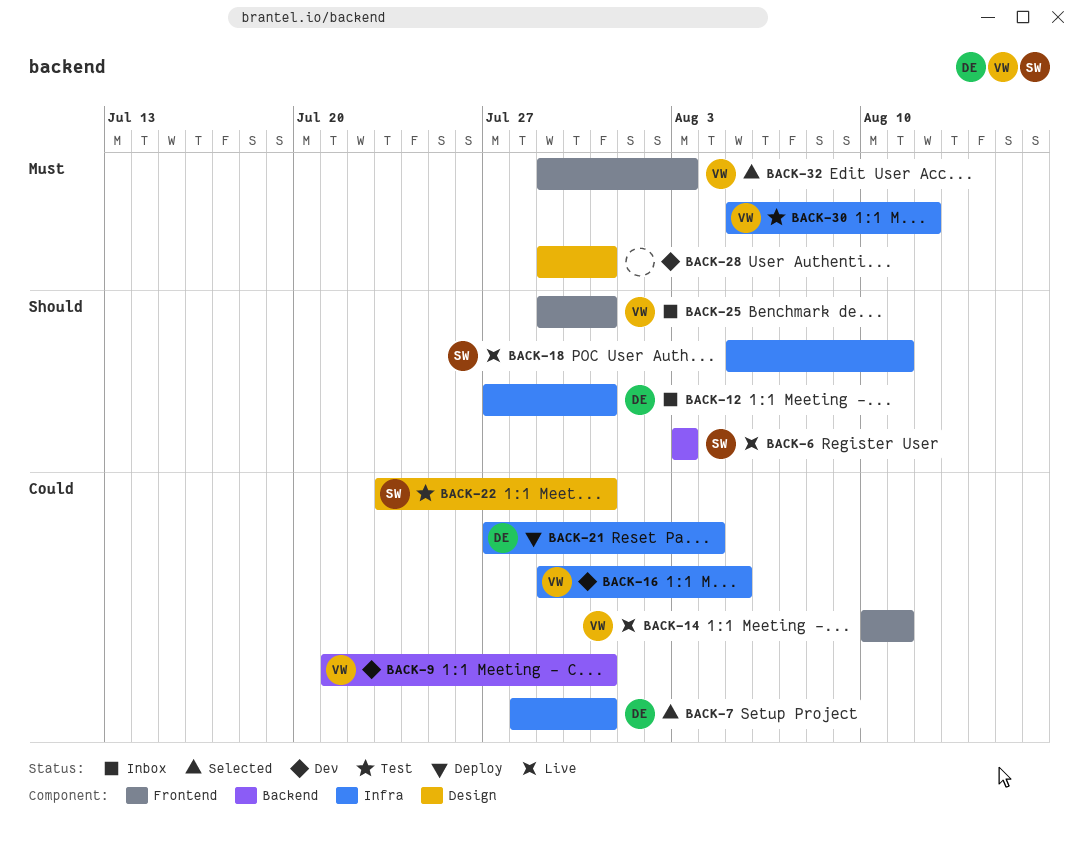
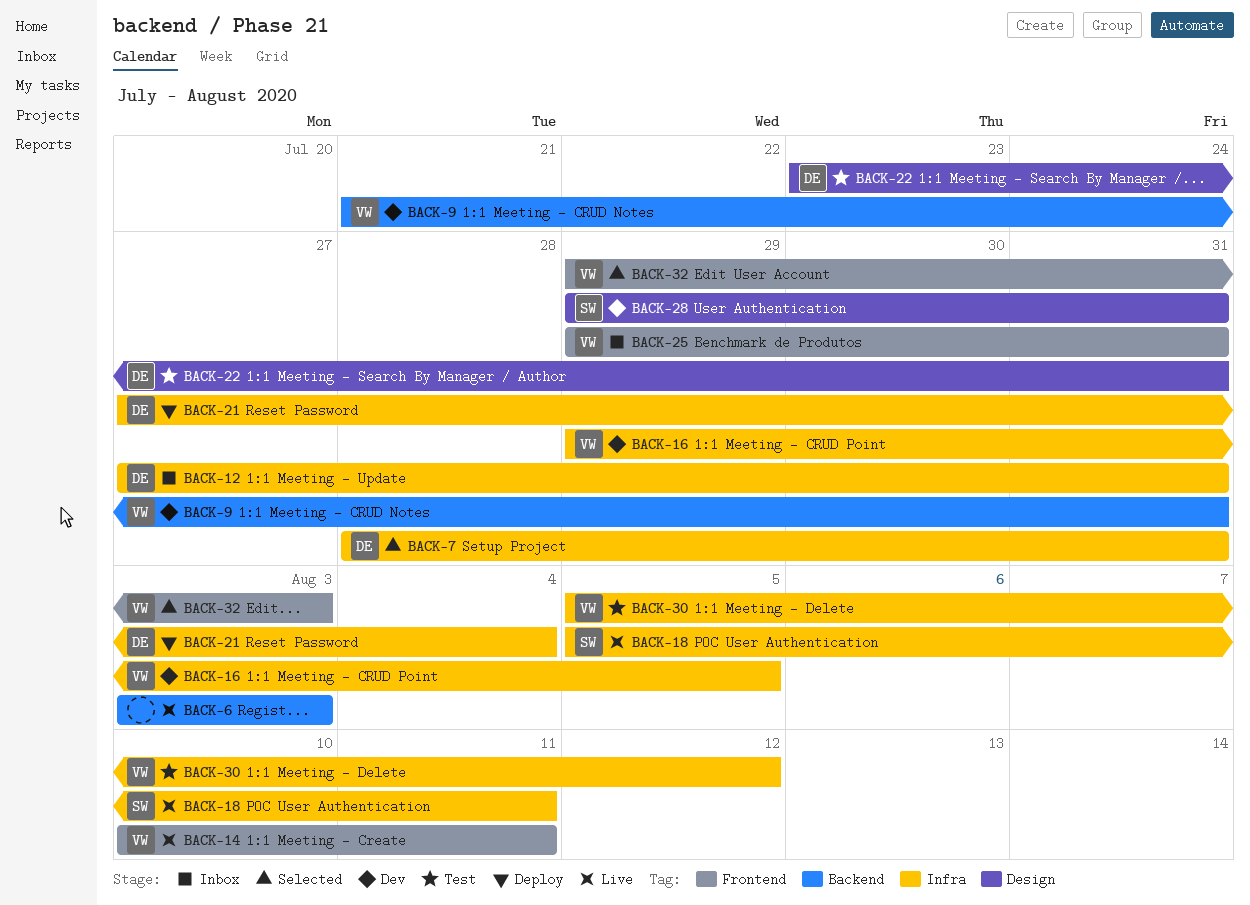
BACK-6, owner: SW -> none
BACK-22, owner: SW -> DE
BACK-28, owner: none -> SW

